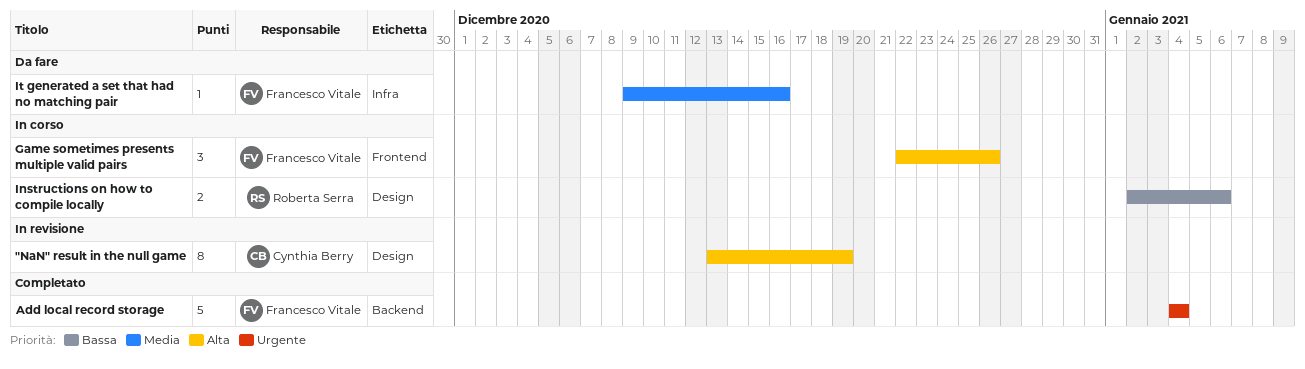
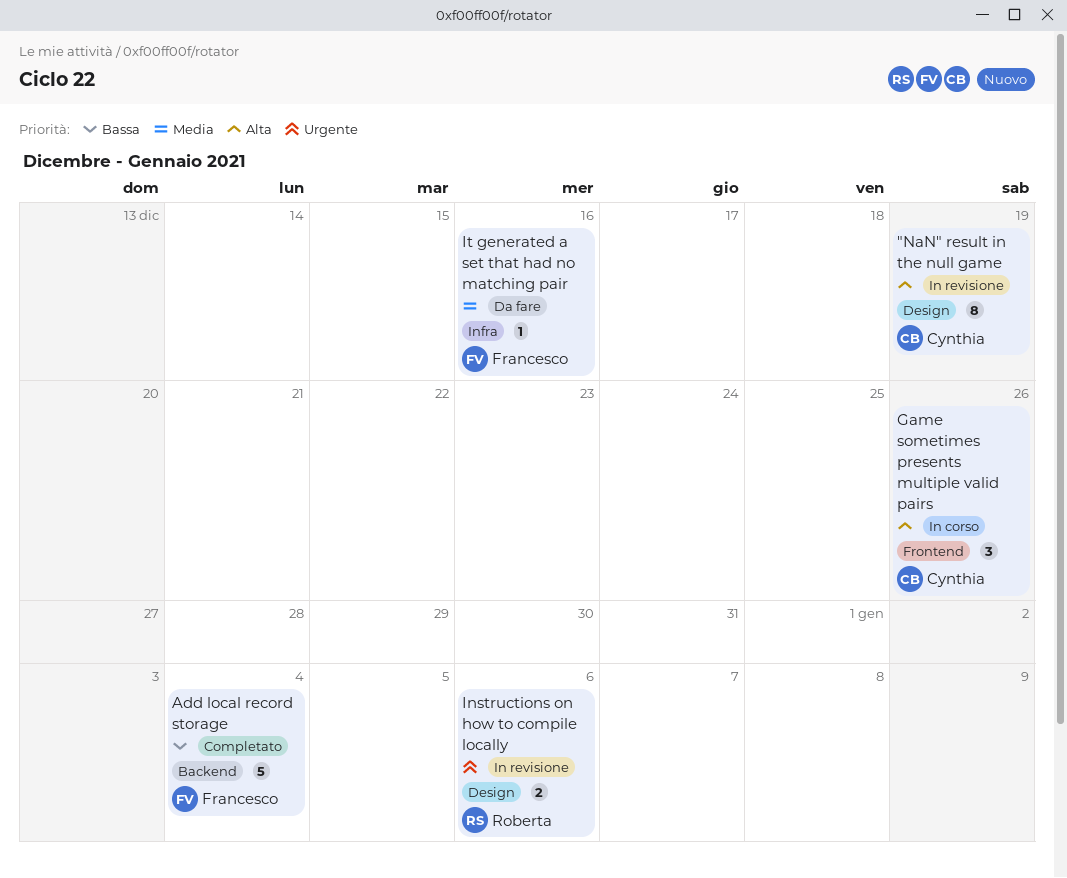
Add local record storage, priority: Urgente -> Bassa
Game sometimes presents multiple valid pairs, owner: Francesco Vitale -> Cynthia Berry
Instructions on how to compile locally, status: In corso -> In revisione
Instructions on how to compile locally, priority: Bassa -> Urgente

